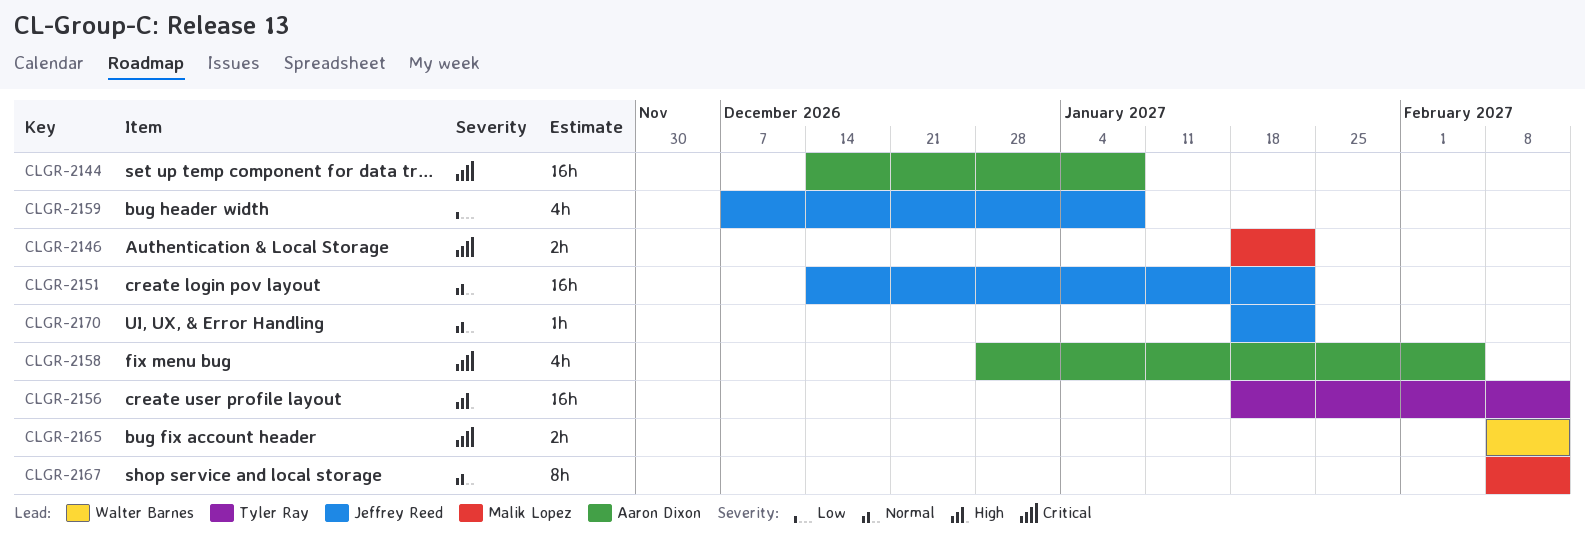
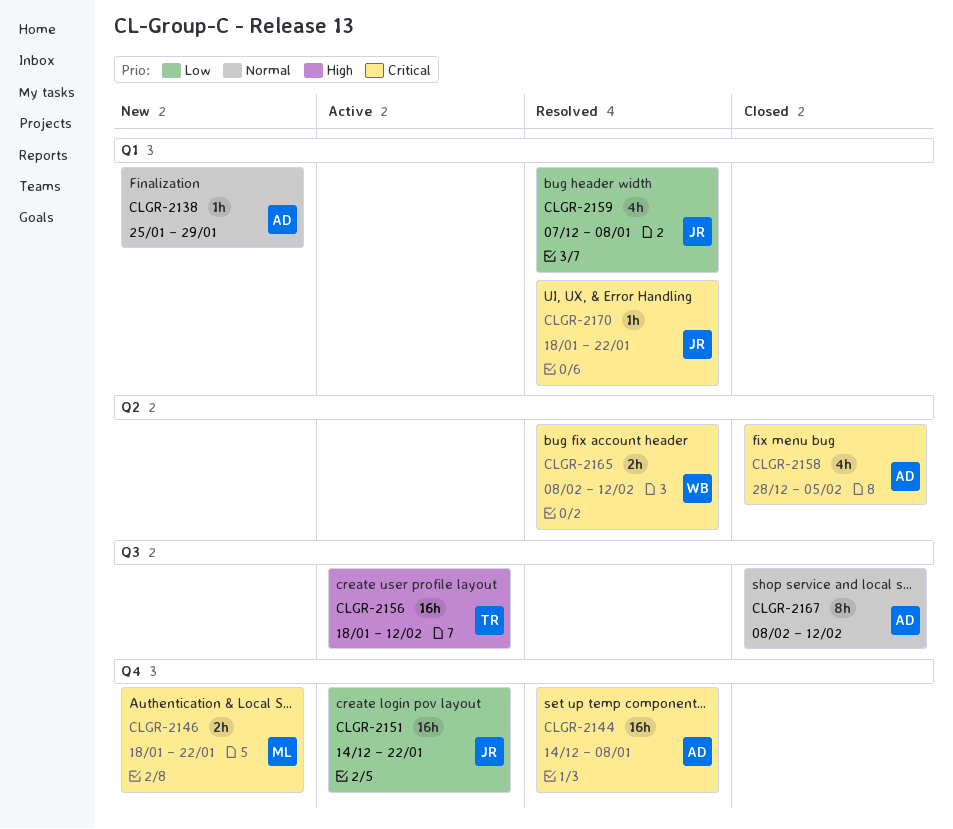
CLGR-2138: none -> present
CLGR-2151, priority: Normal -> Low
CLGR-2167, owner: Malik Lopez -> Aaron Dixon
CLGR-2170, priority: Normal -> Critical

